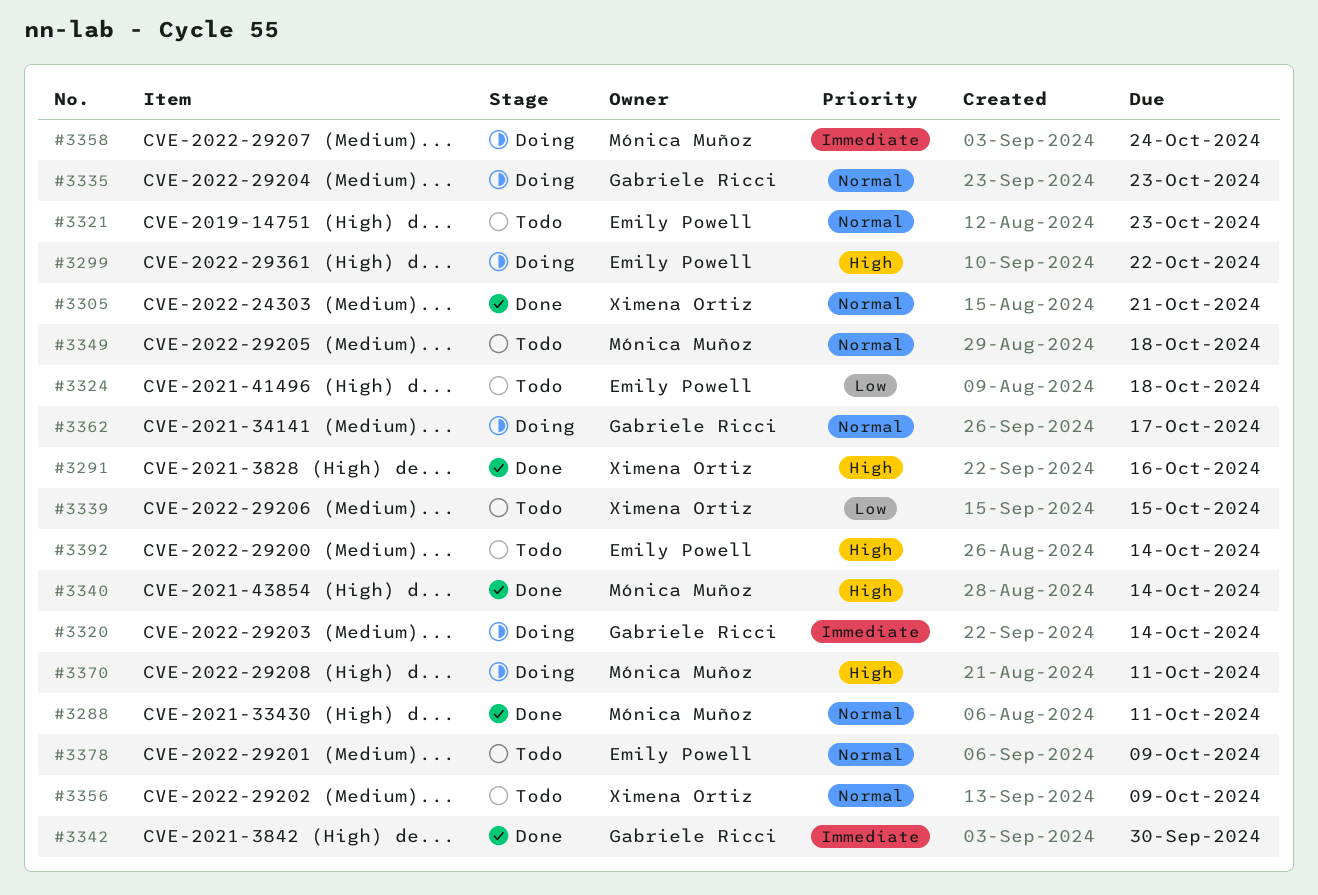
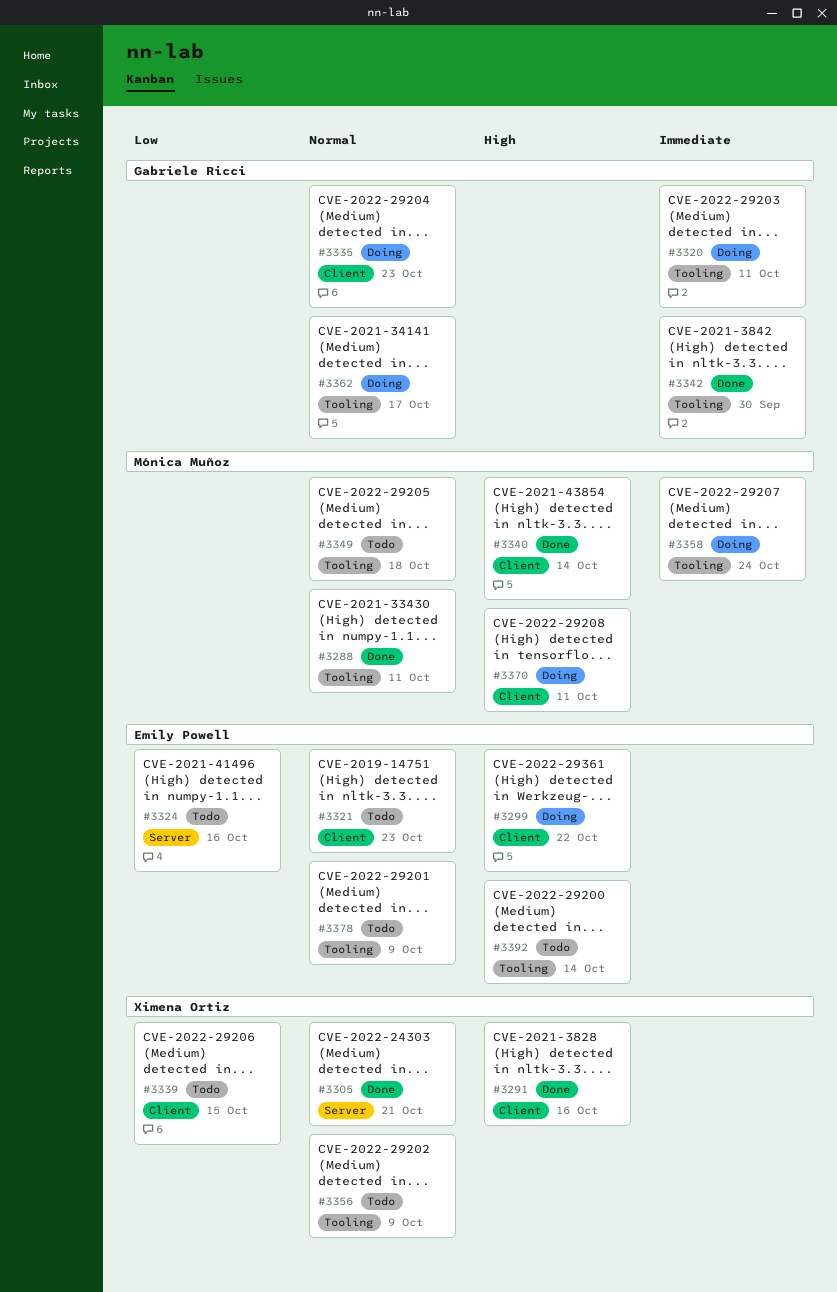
#3320, due: Oct 14 -> Oct 11
#3324, due: Oct 18 -> Oct 16

